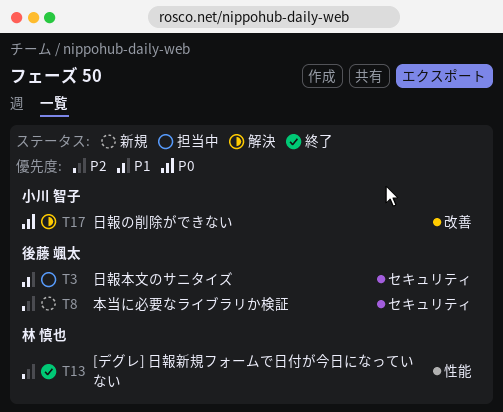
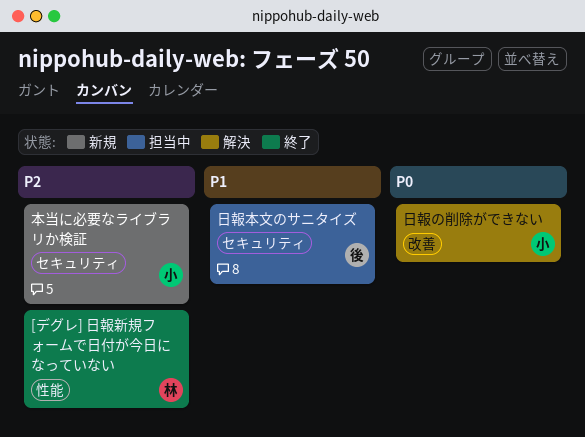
本当に必要なライブラリか検証, owner: 後藤 颯太 -> 小川 智子

